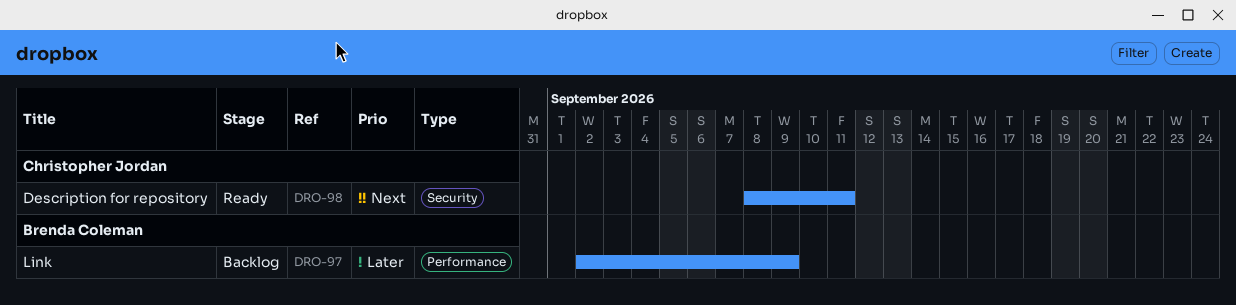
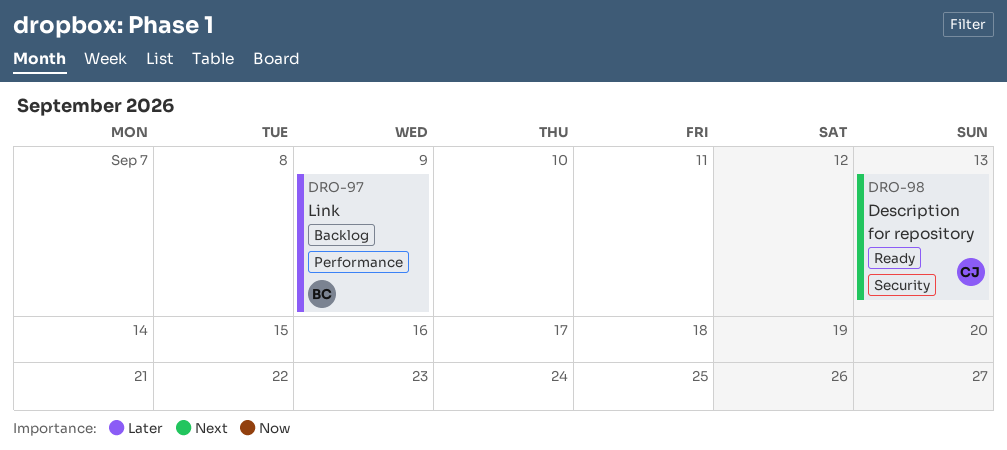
DRO-98, due: Sep 11 -> Sep 13

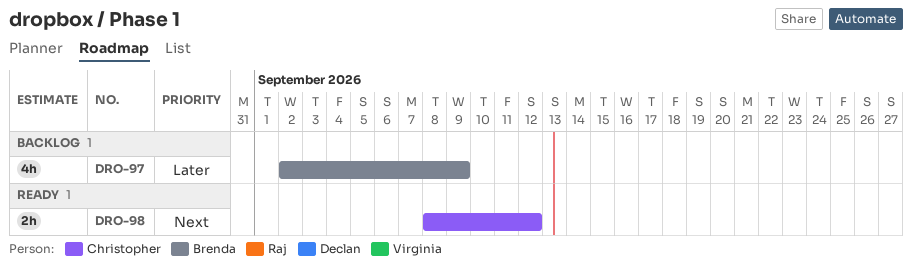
DRO-98, due: Sep 13 -> Sep 12

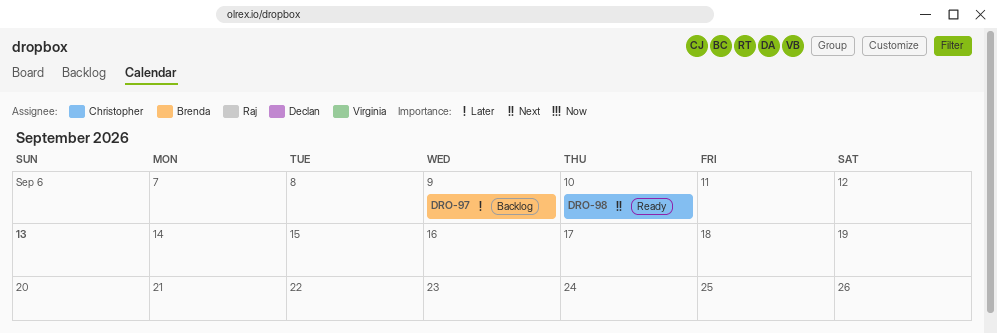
DRO-98, due: Sep 12 -> Sep 10

